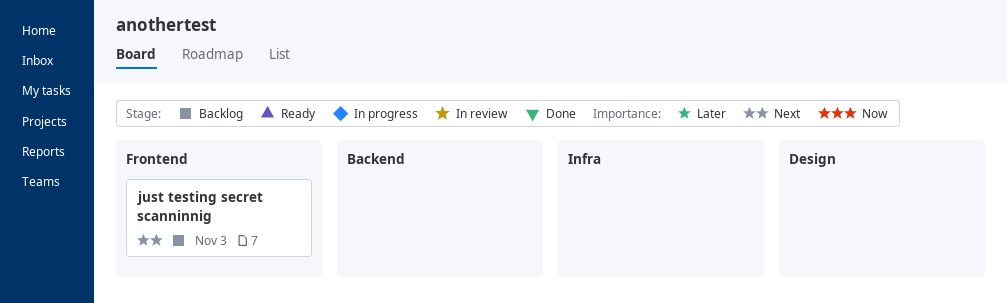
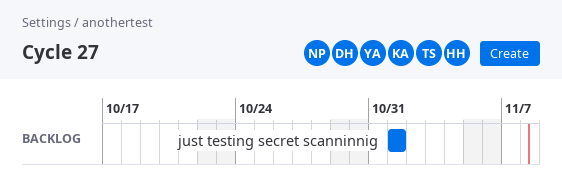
just testing secret scanninnig, due: Nov 3 -> Nov 1

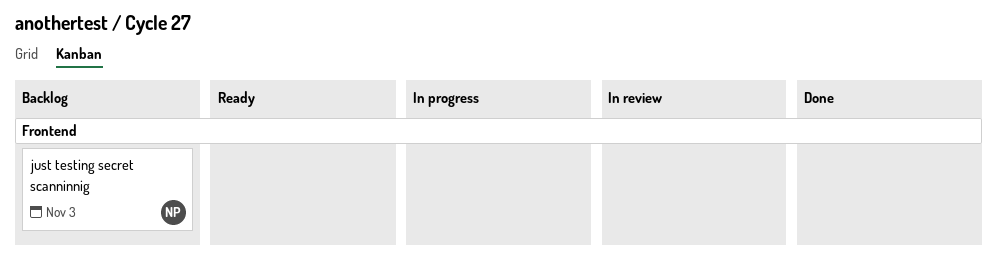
just testing secret scanninnig, due: Nov 1 -> Nov 3

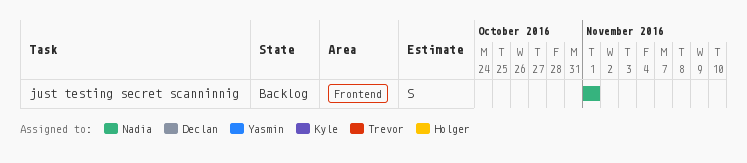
just testing secret scanninnig, due: Nov 3 -> Nov 1

